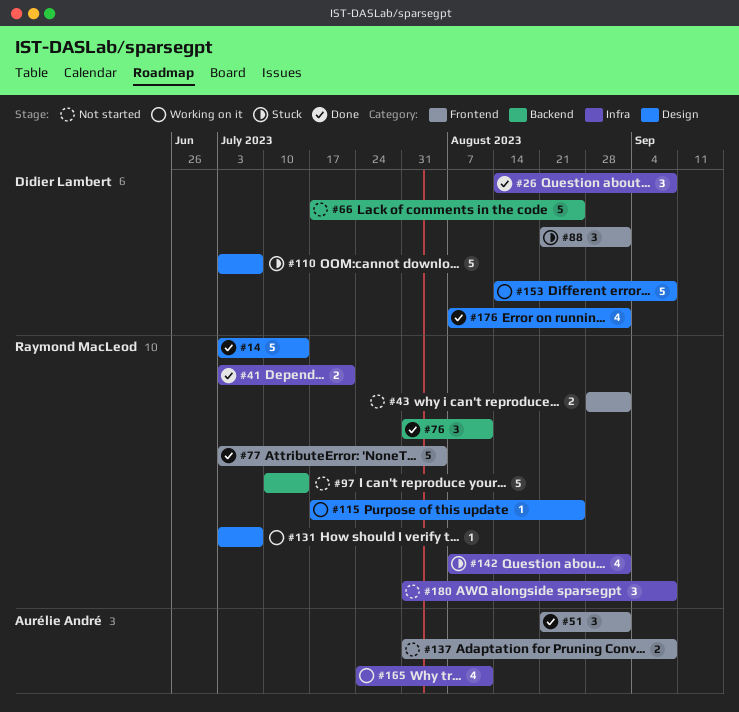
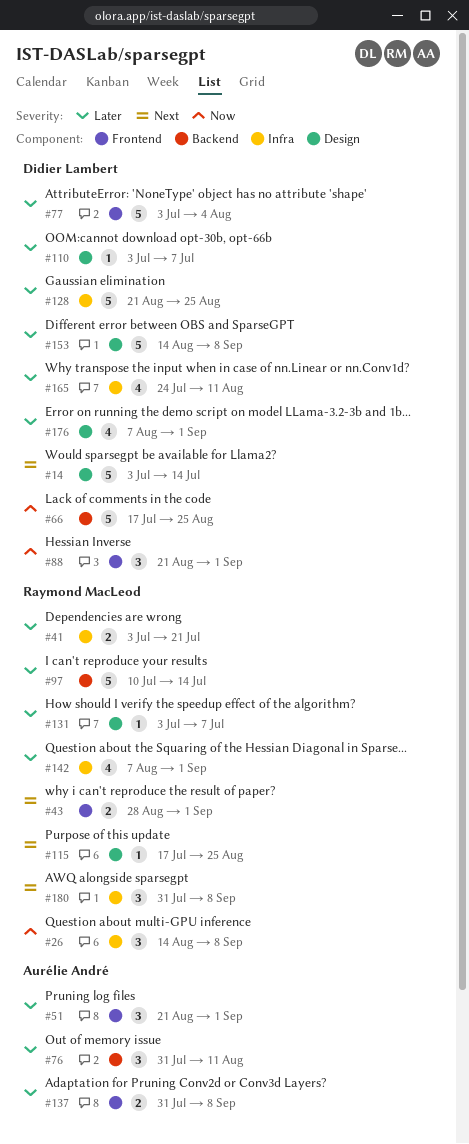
#14, owner: Raymond MacLeod -> Didier Lambert
#26, owner: Didier Lambert -> Raymond MacLeod
#76, owner: Raymond MacLeod -> Aurélie André
#77, owner: Raymond MacLeod -> Didier Lambert
#110, estimate: 5 -> 1
#128: none -> present
#165, owner: Aurélie André -> Didier Lambert

